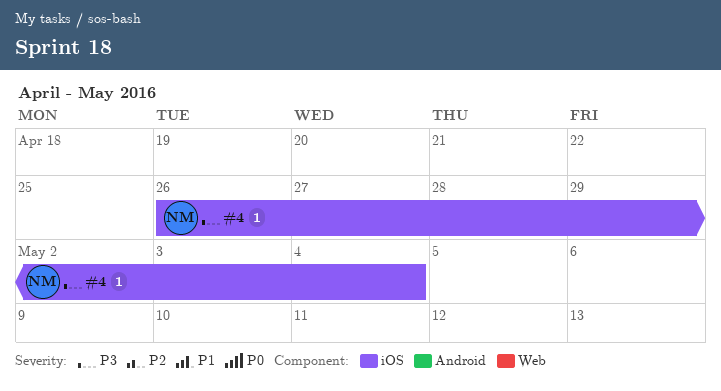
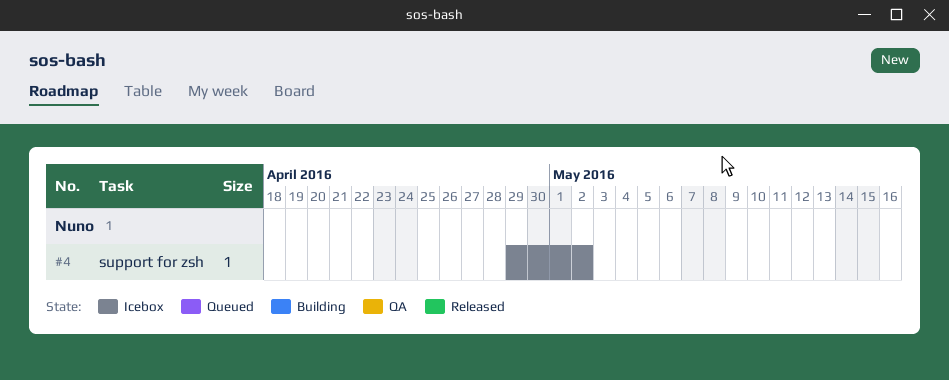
#4, start: Apr 26 -> Apr 29
#4, due: May 4 -> May 2

